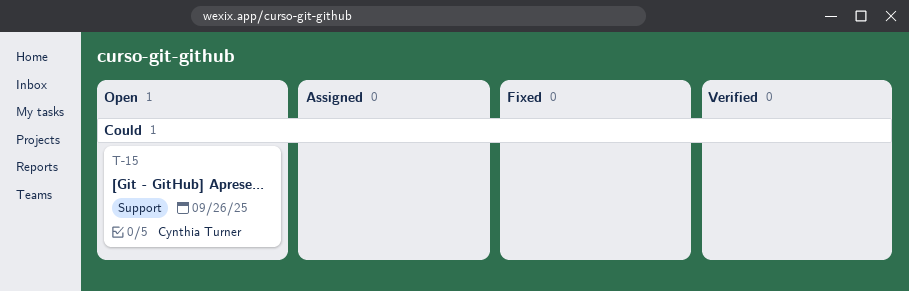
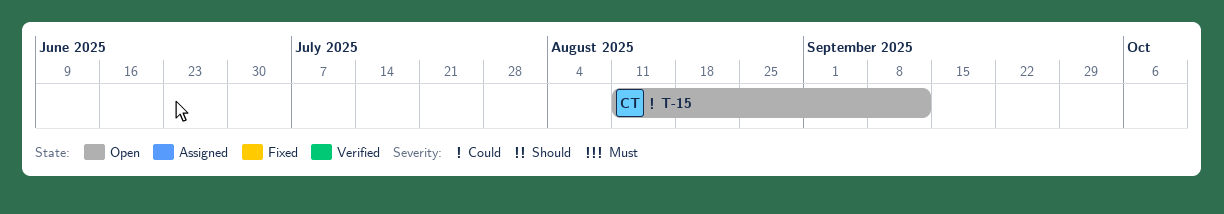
T-15, due: Sep 26 -> Sep 12

